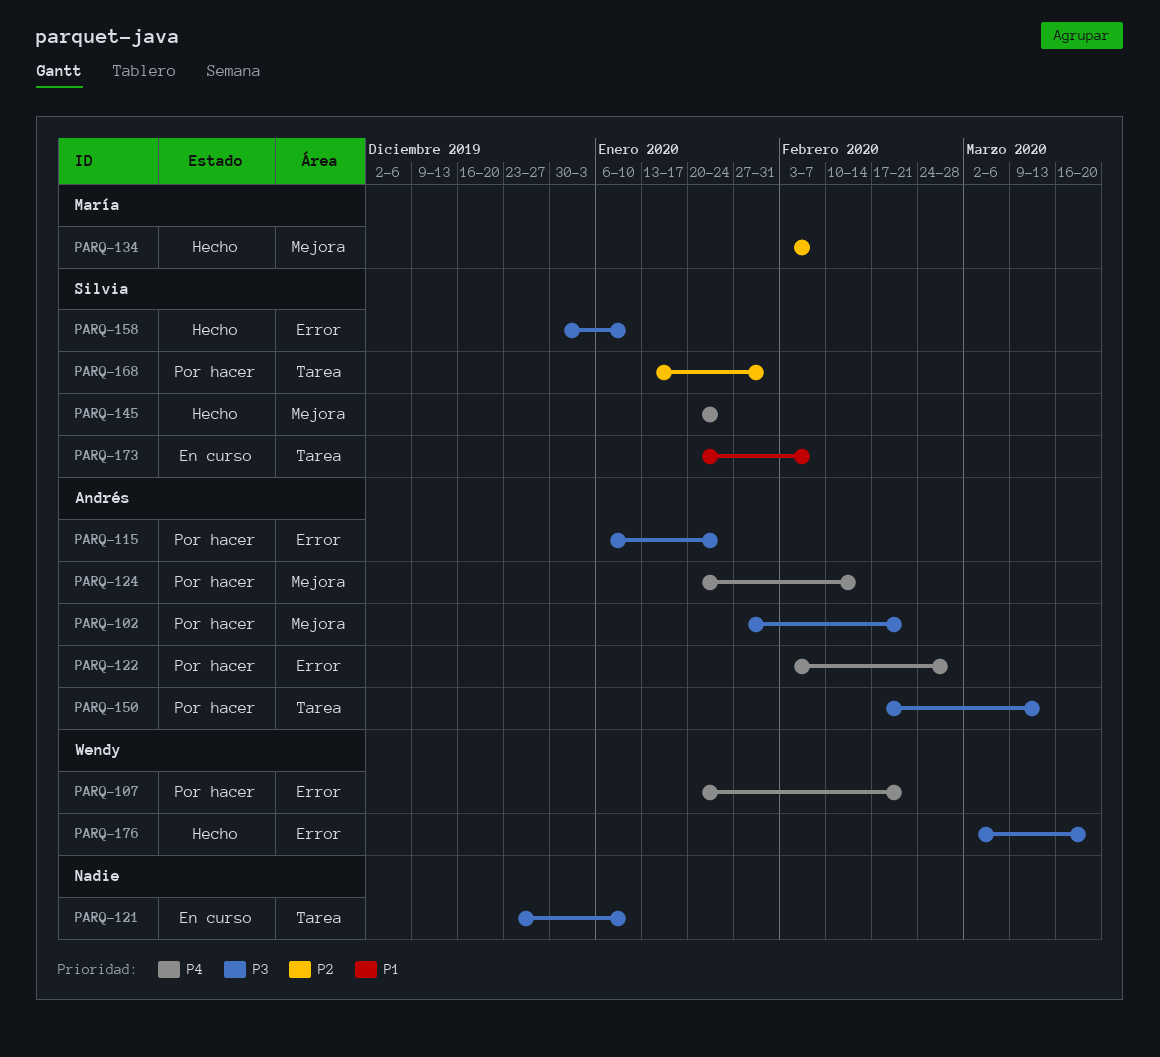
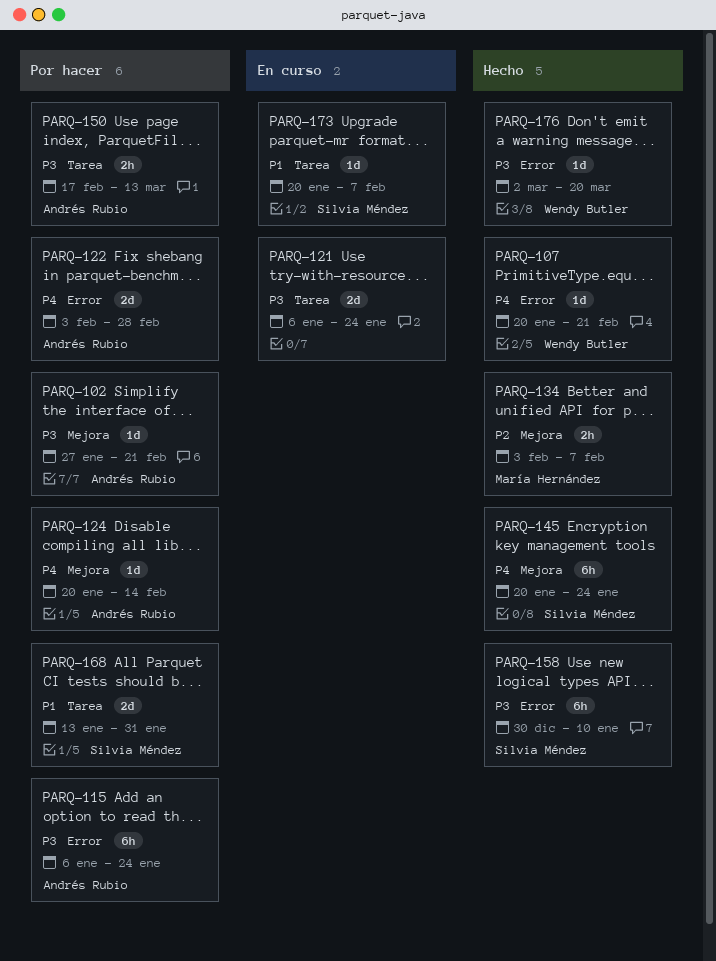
PARQ-107, status: Por hacer -> Hecho
PARQ-121, start: Dec 23 -> Jan 6
PARQ-121, due: Jan 10 -> Jan 24
PARQ-168, priority: P2 -> P1

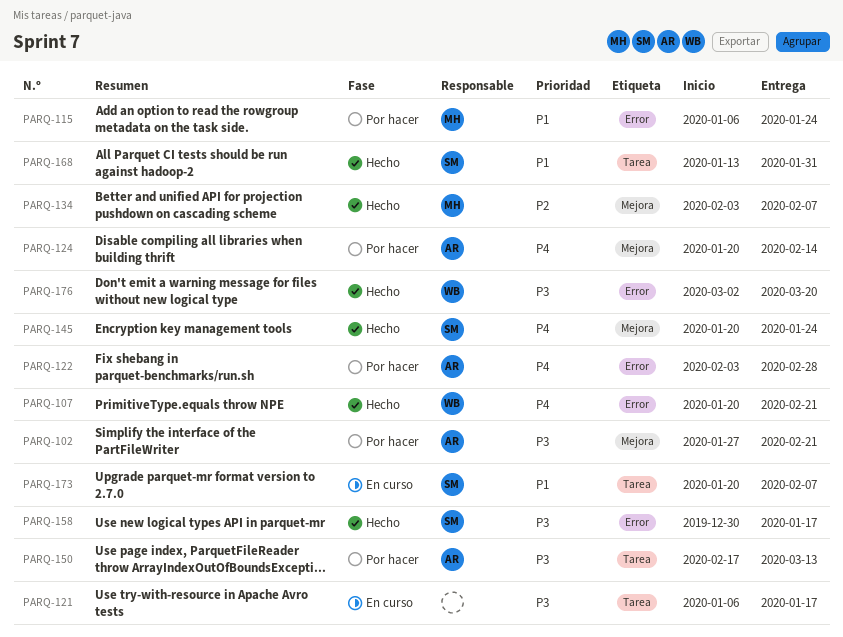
PARQ-115, owner: Andrés Rubio -> María Hernández
PARQ-115, priority: P3 -> P1
PARQ-121, due: Jan 24 -> Jan 17
PARQ-158, due: Jan 10 -> Jan 17
PARQ-168, status: Por hacer -> Hecho

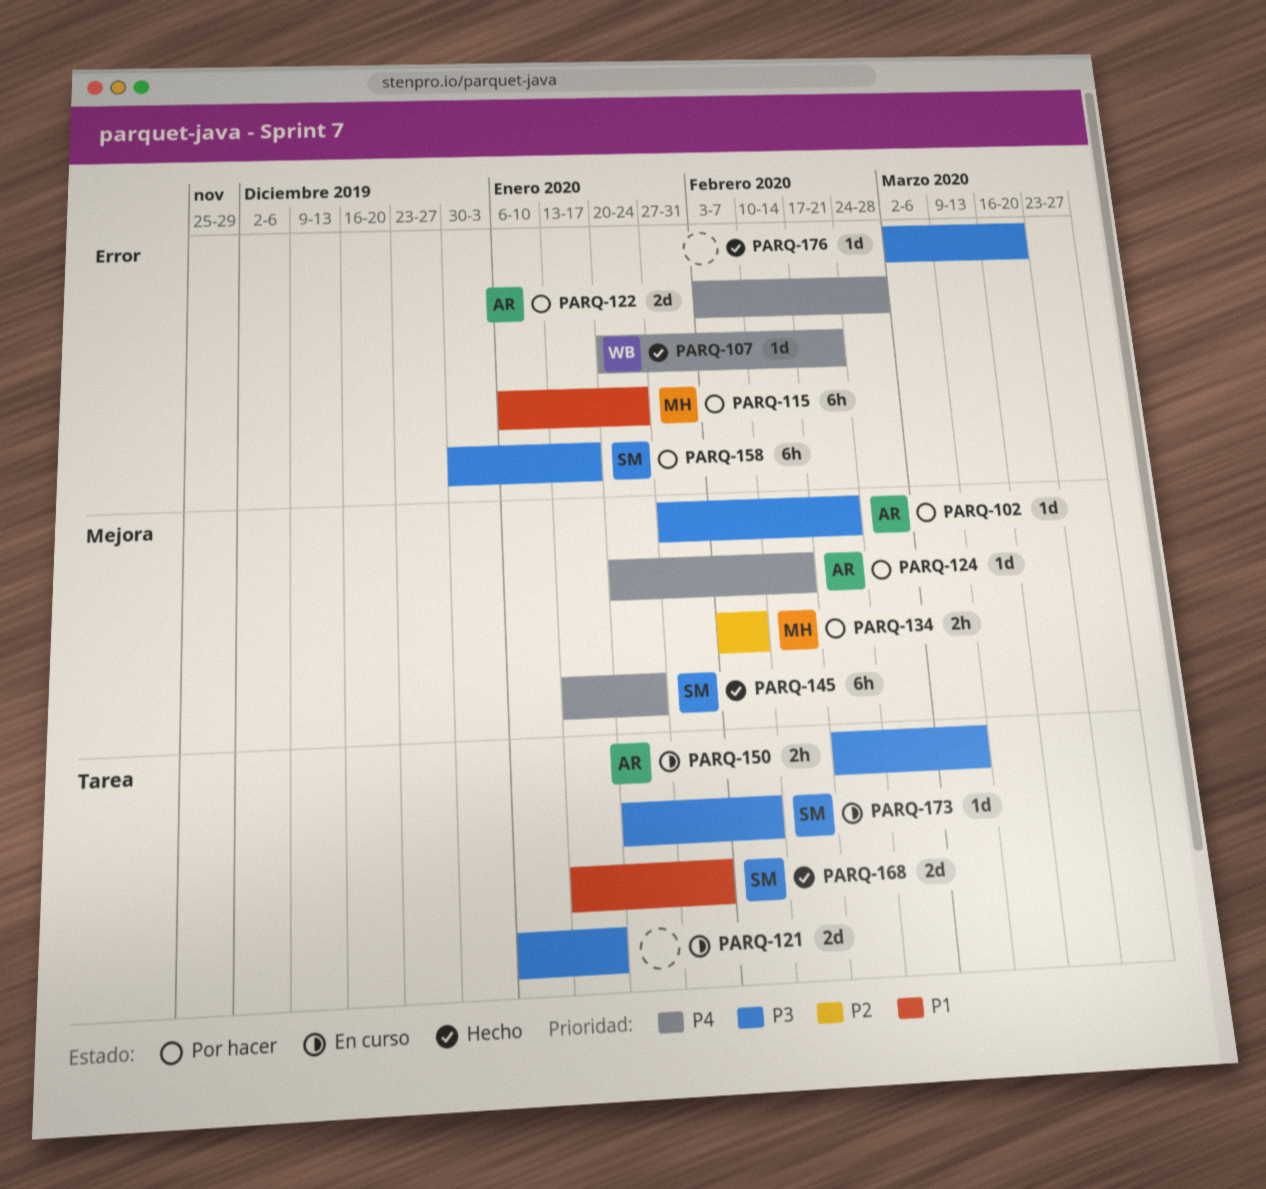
PARQ-134, status: Hecho -> Por hacer
PARQ-145, start: Jan 20 -> Jan 13
PARQ-150, status: Por hacer -> En curso
PARQ-150, due: Mar 13 -> Mar 6
PARQ-158, status: Hecho -> Por hacer
PARQ-173, priority: P1 -> P3
PARQ-176, owner: WB -> none

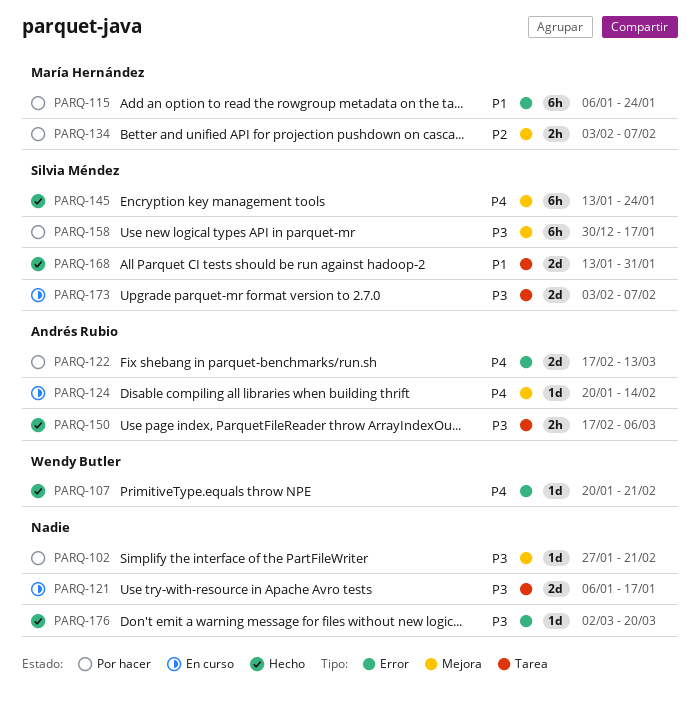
PARQ-102, owner: Andrés Rubio -> none
PARQ-122, start: Feb 3 -> Feb 17
PARQ-122, due: Feb 28 -> Mar 13
PARQ-124, status: Por hacer -> En curso
PARQ-150, status: En curso -> Hecho
PARQ-158, label: Error -> Mejora
PARQ-173, estimate: 1d -> 2d
PARQ-173, start: Jan 20 -> Feb 3

